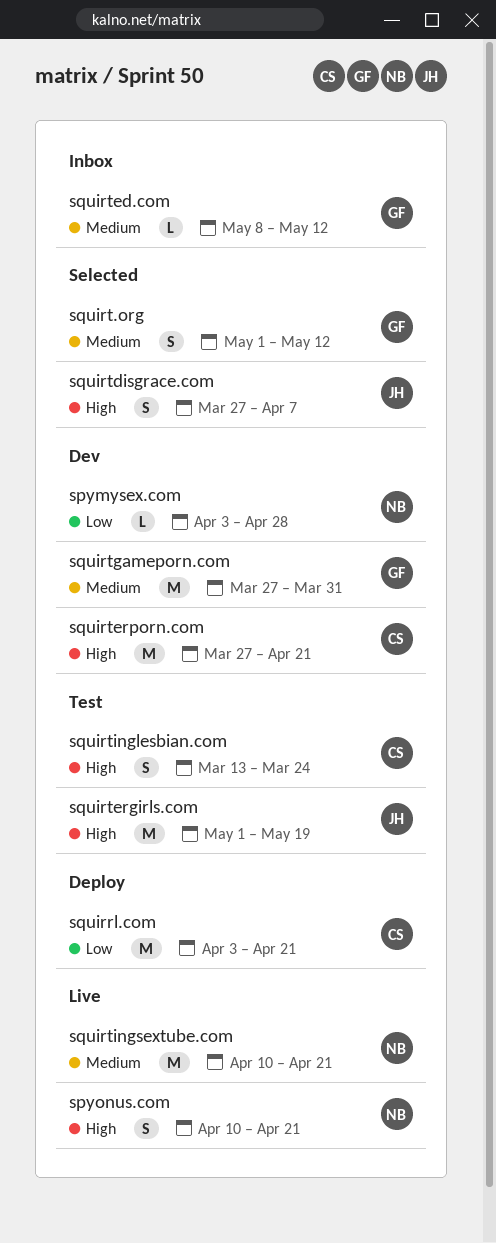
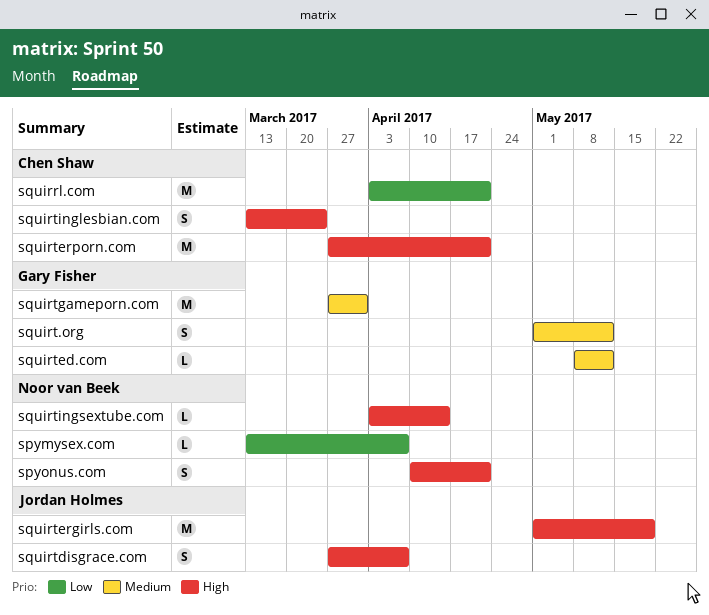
spymysex.com, start: Apr 3 -> Mar 13
spymysex.com, due: Apr 28 -> Apr 7
squirtingsextube.com, priority: Medium -> High
squirtingsextube.com, estimate: M -> L
squirtingsextube.com, start: Apr 10 -> Apr 3
squirtingsextube.com, due: Apr 21 -> Apr 14

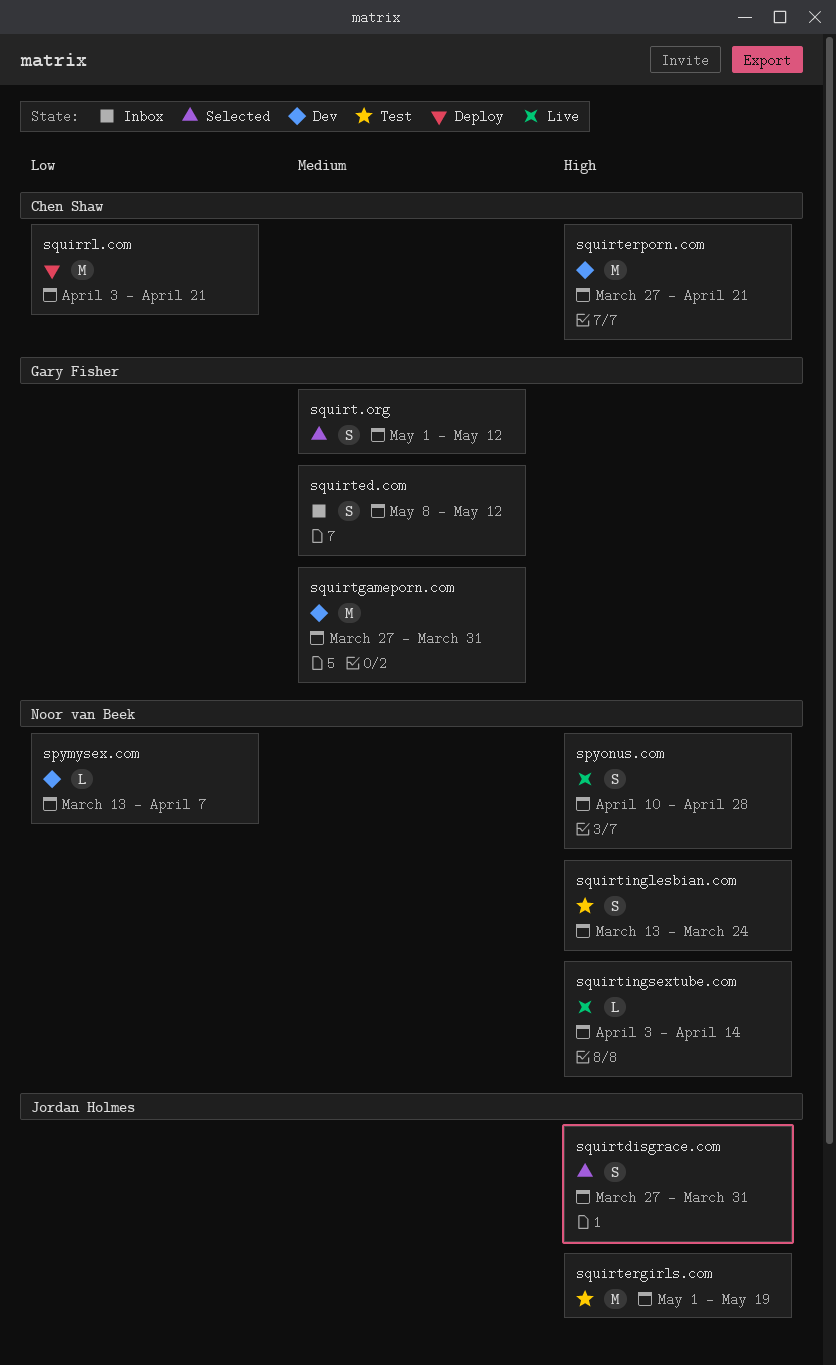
spyonus.com, due: Apr 21 -> Apr 28
squirtdisgrace.com, due: Apr 7 -> Mar 31
squirted.com, estimate: L -> S
squirtinglesbian.com, owner: Chen Shaw -> Noor van Beek

